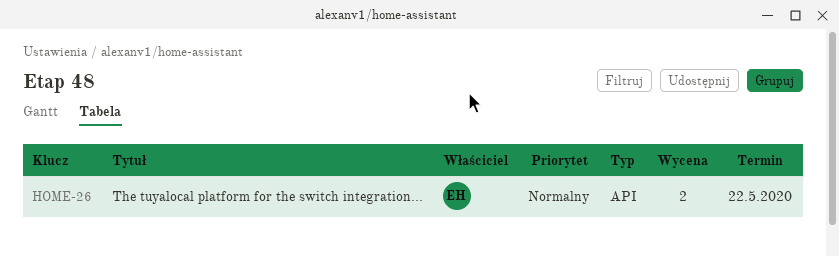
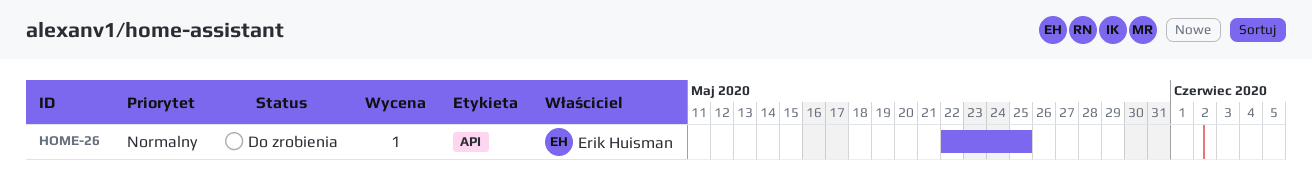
HOME-26, estimate: 2 -> 1
HOME-26, due: May 22 -> May 25

